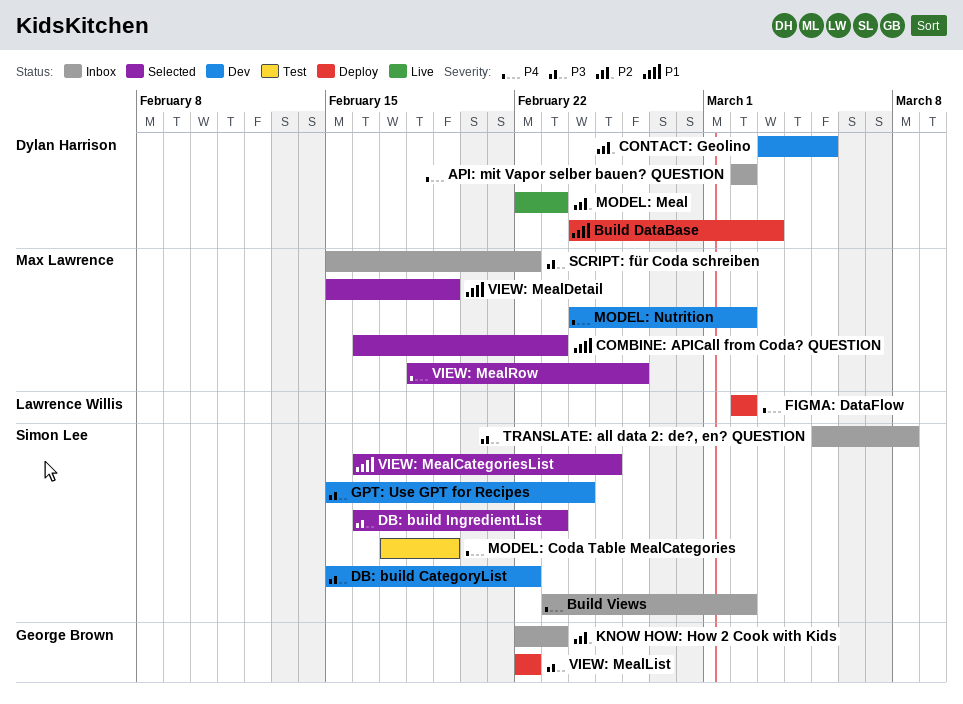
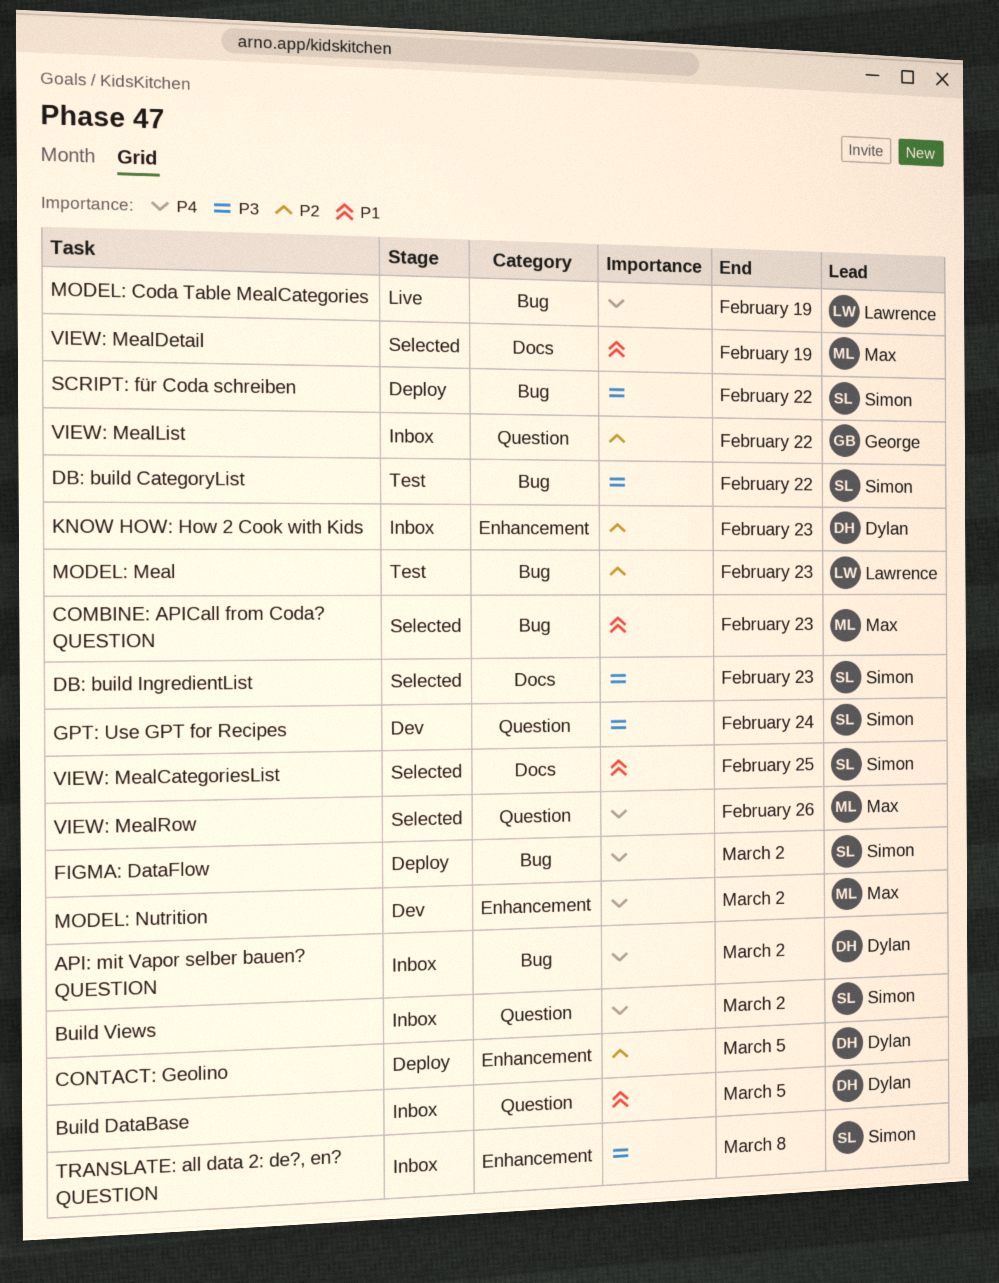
Build DataBase, status: Deploy -> Inbox
Build DataBase, due: Mar 3 -> Mar 5
CONTACT: Geolino, status: Dev -> Deploy
DB: build CategoryList, status: Dev -> Test
FIGMA: DataFlow, owner: Lawrence Willis -> Simon Lee
KNOW HOW: How 2 Cook with Kids, owner: George Brown -> Dylan Harrison
MODEL: Coda Table MealCategories, status: Test -> Live
MODEL: Coda Table MealCategories, owner: Simon Lee -> Lawrence Willis
MODEL: Meal, status: Live -> Test
MODEL: Meal, owner: Dylan Harrison -> Lawrence Willis
SCRIPT: für Coda schreiben, status: Inbox -> Deploy
SCRIPT: für Coda schreiben, owner: Max Lawrence -> Simon Lee
VIEW: MealList, status: Deploy -> Inbox
VIEW: MealList, priority: P3 -> P2

